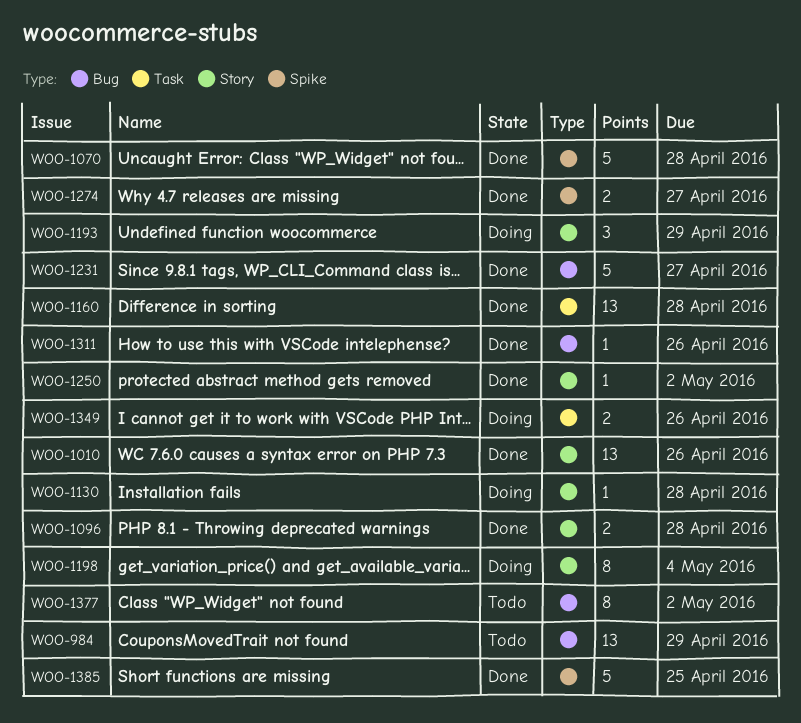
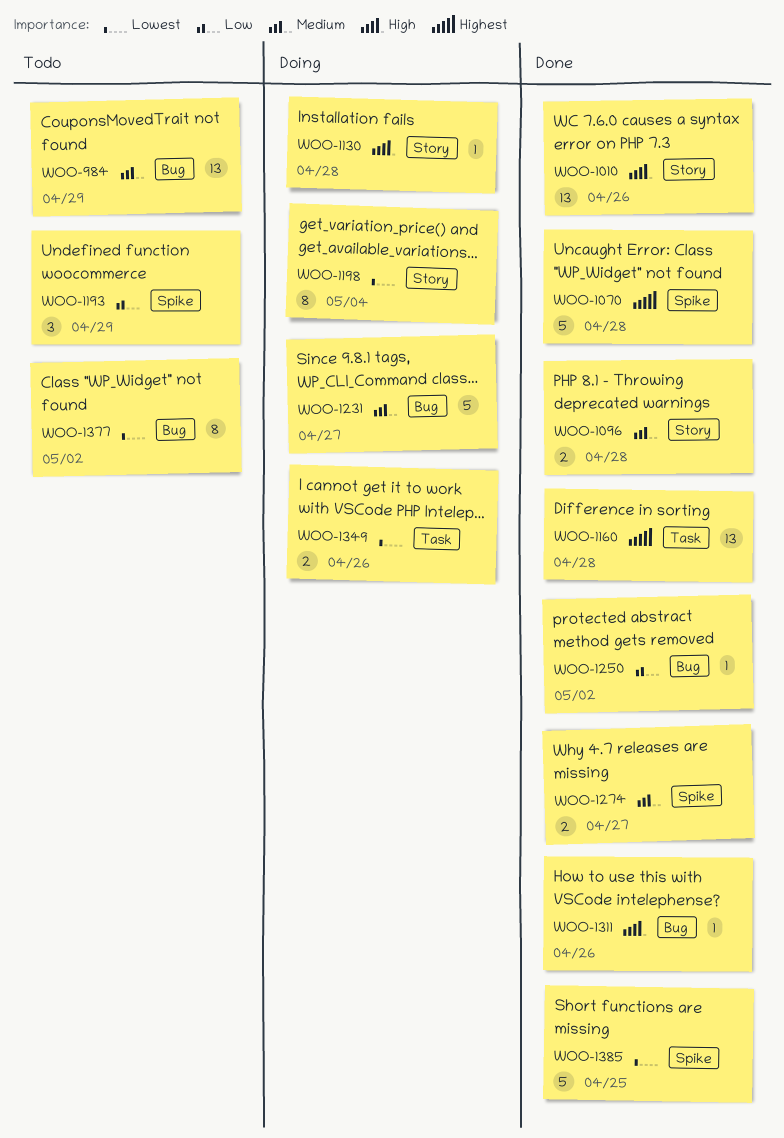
WOO-1193, status: Doing -> Todo
WOO-1193, label: Story -> Spike
WOO-1231, status: Done -> Doing
WOO-1250, label: Story -> Bug

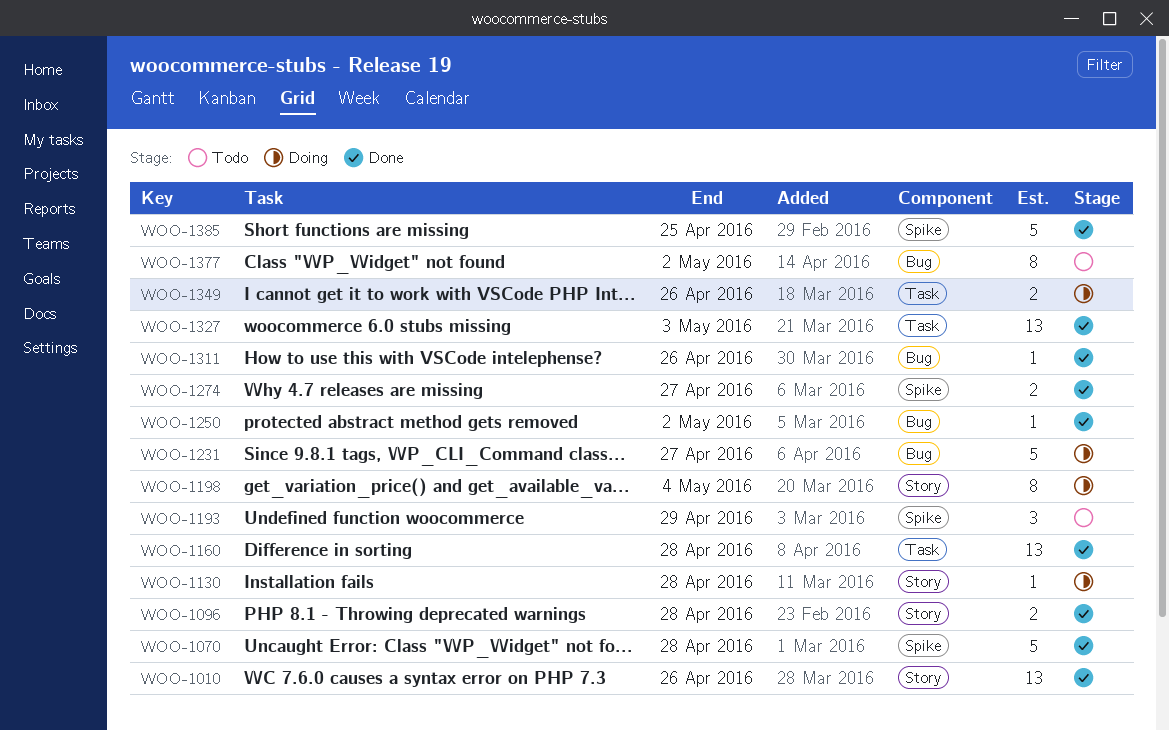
WOO-984: present -> none
WOO-1327: none -> present

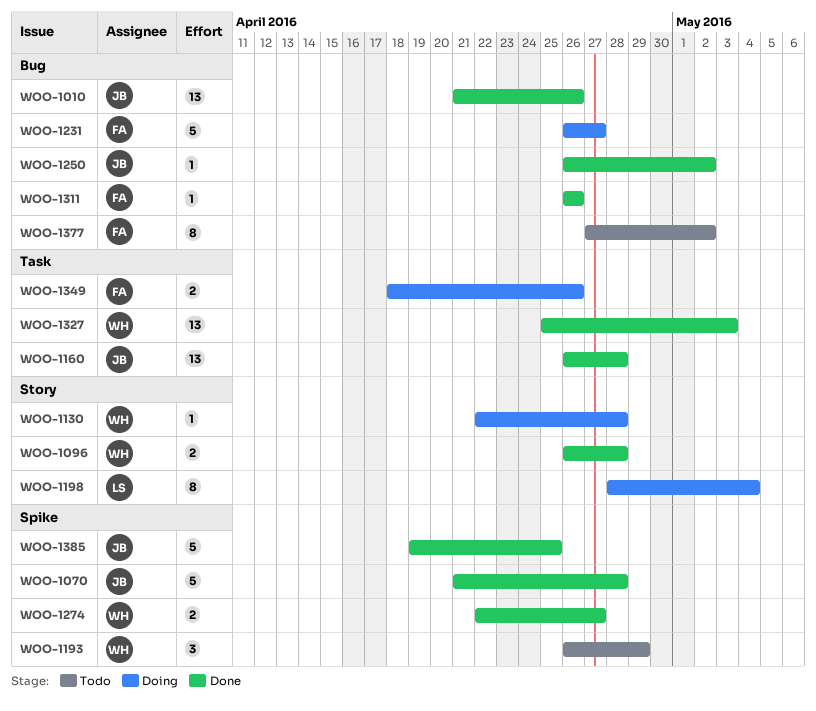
WOO-1010, label: Story -> Bug

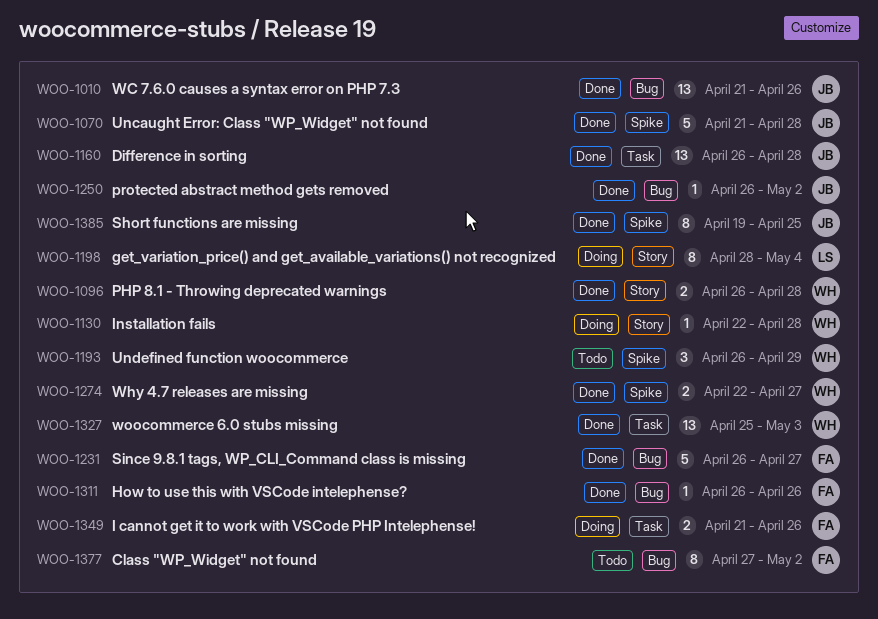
WOO-1231, status: Doing -> Done
WOO-1349, start: Apr 18 -> Apr 21
WOO-1385, estimate: 5 -> 8

